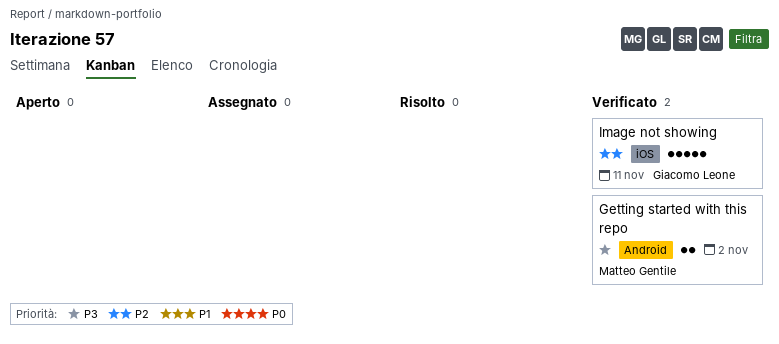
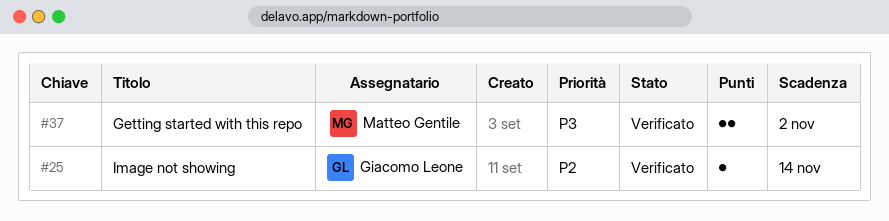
Image not showing, estimate: 5 -> 1
Image not showing, due: Nov 11 -> Nov 14

